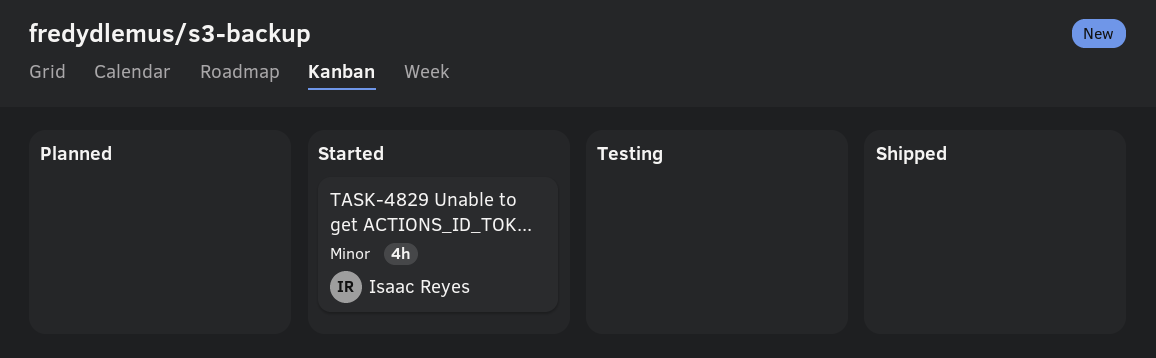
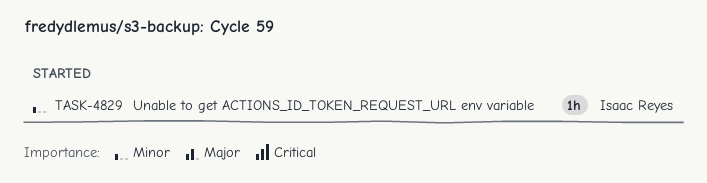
TASK-4829, estimate: 4h -> 1h

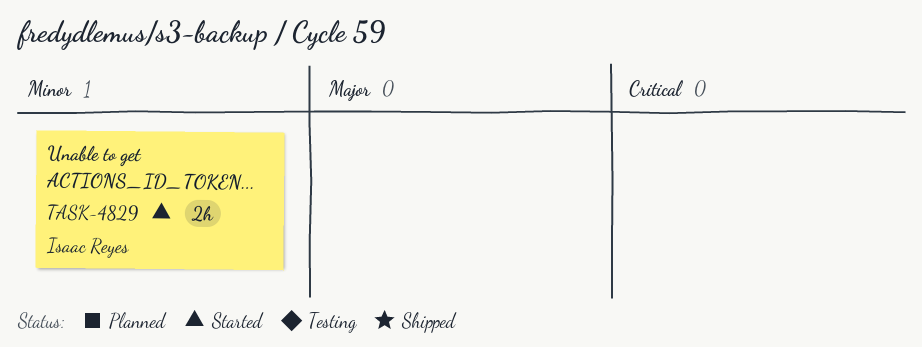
TASK-4829, estimate: 1h -> 2h

